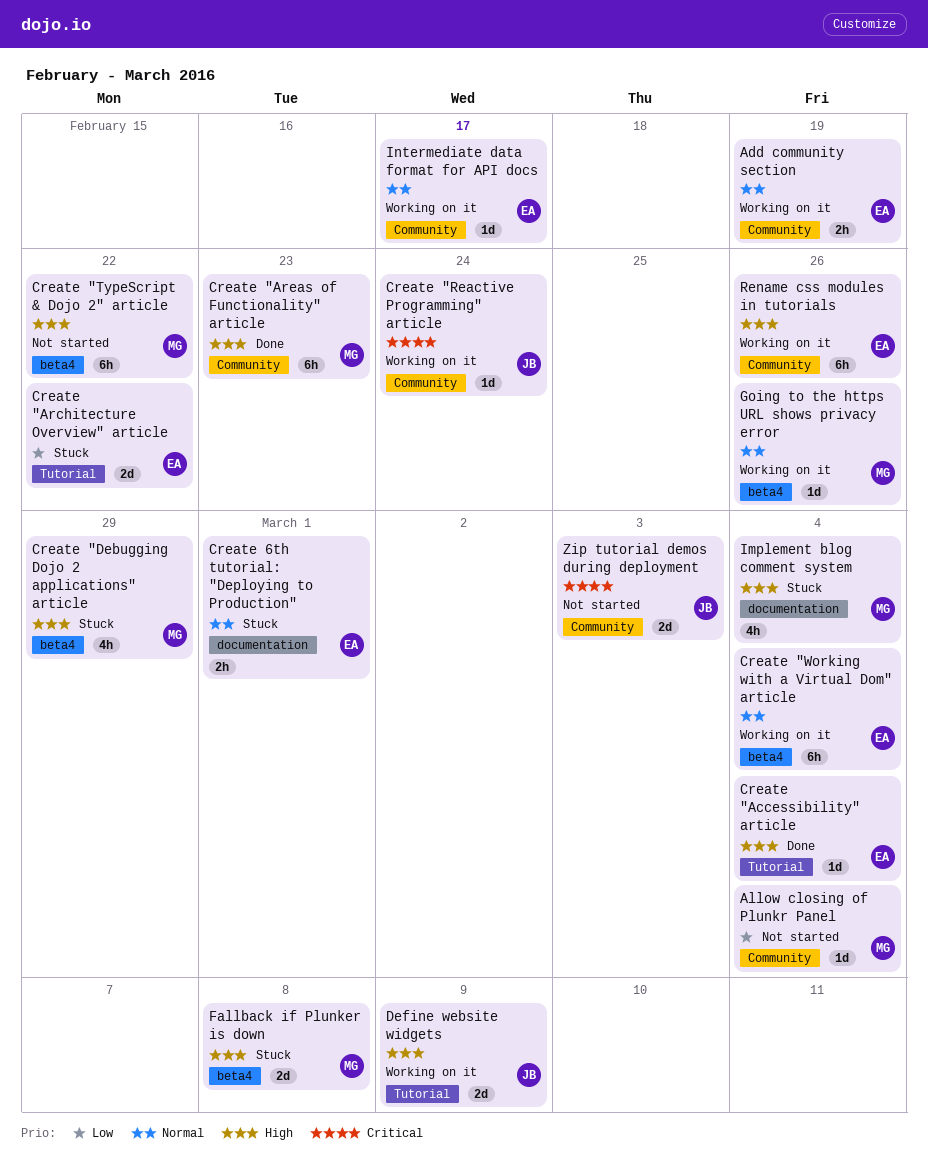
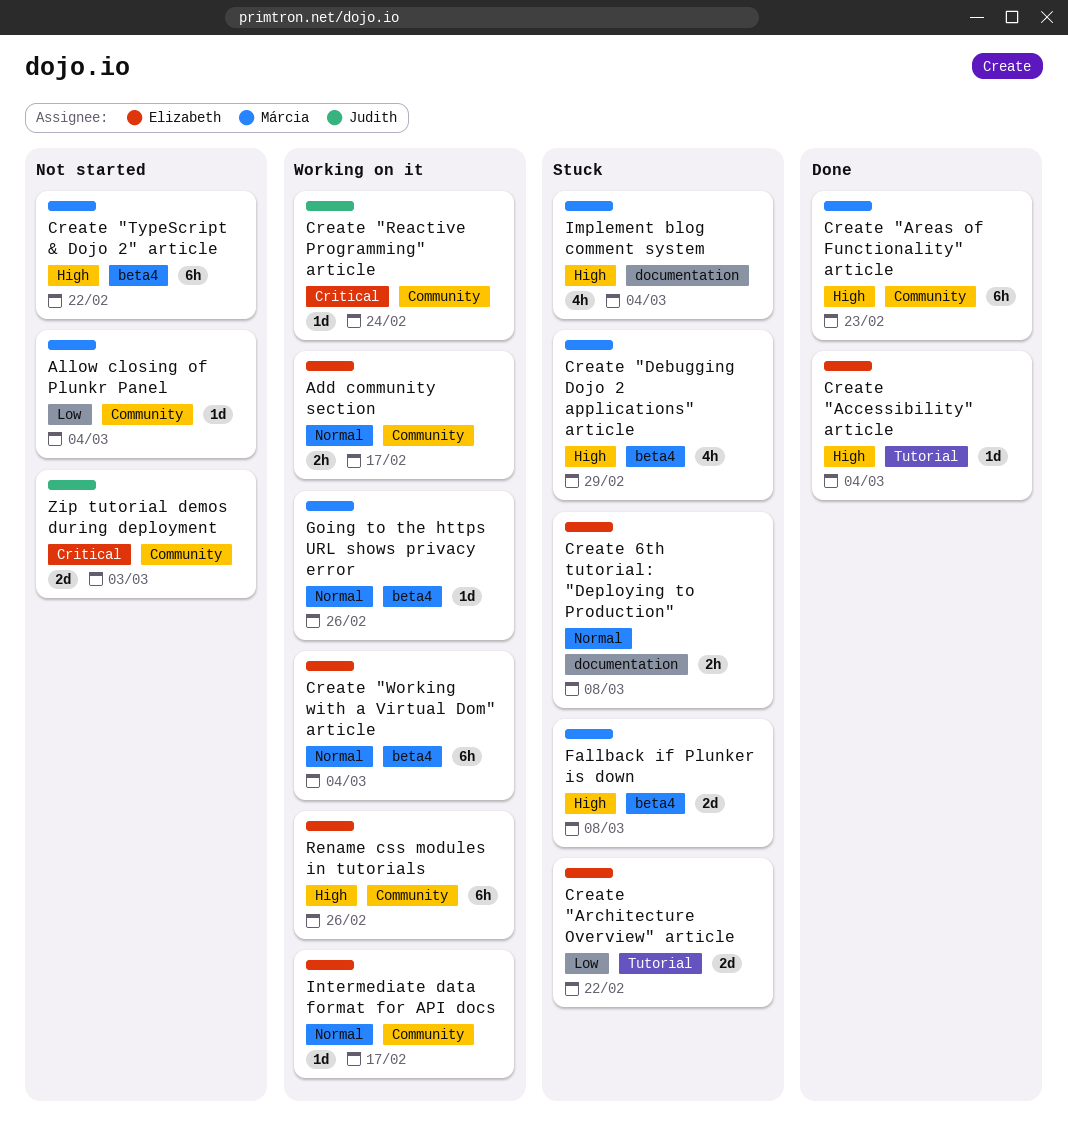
Add community section, due: Feb 19 -> Feb 17
Create 6th tutorial: "Deploying to Production", due: Mar 1 -> Mar 8
Define website widgets: present -> none

